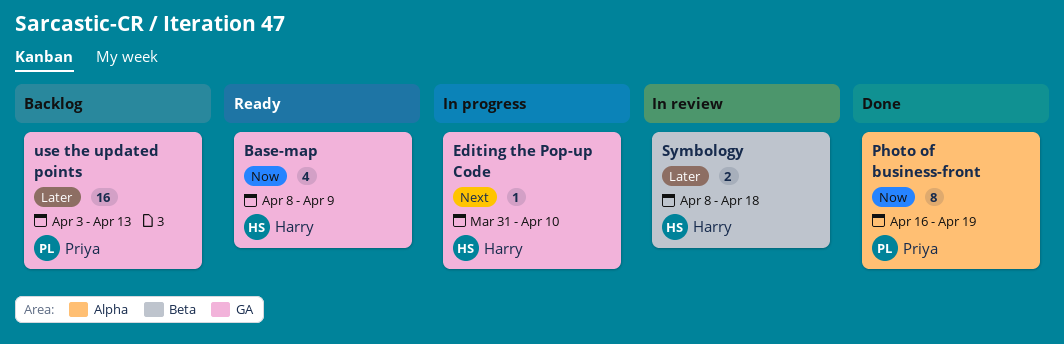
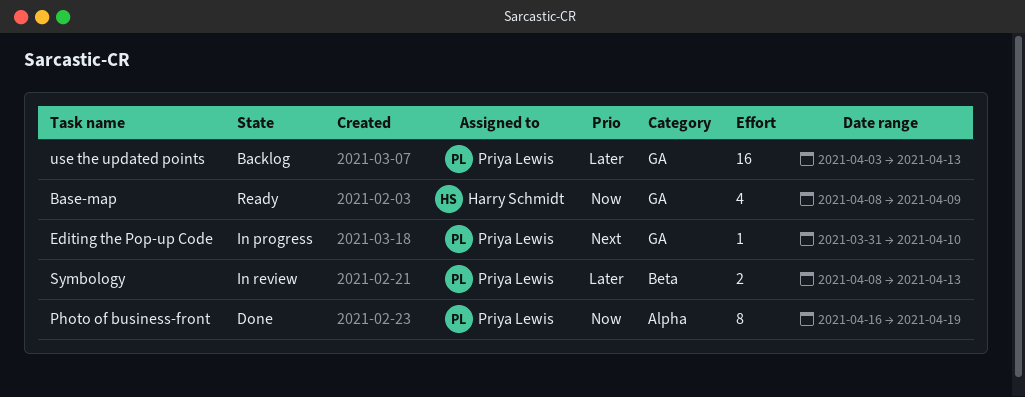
Editing the Pop-up Code, owner: Harry Schmidt -> Priya Lewis
Symbology, owner: Harry Schmidt -> Priya Lewis
Symbology, due: Apr 18 -> Apr 13

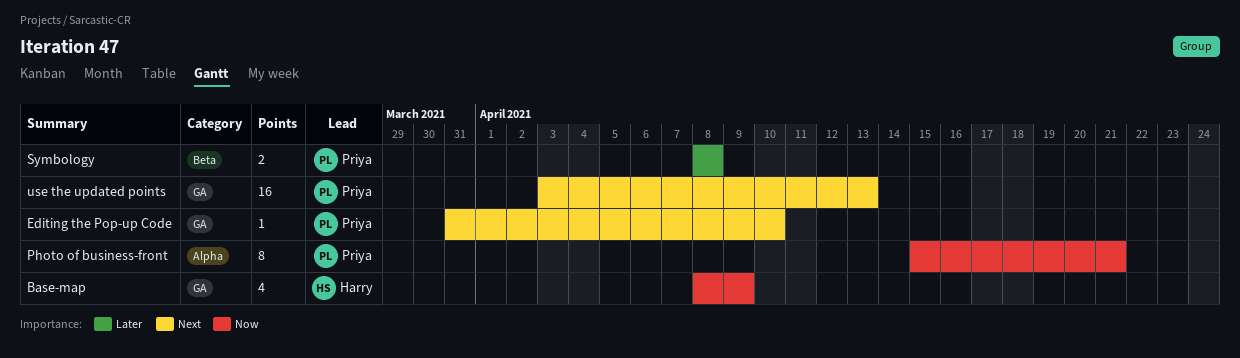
Photo of business-front, start: Apr 16 -> Apr 15
Photo of business-front, due: Apr 19 -> Apr 21
Symbology, due: Apr 13 -> Apr 8
use the updated points, priority: Later -> Next

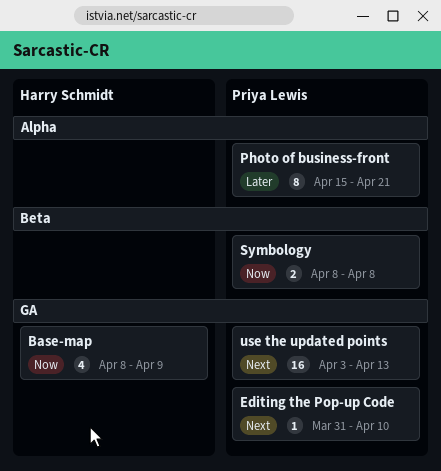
Photo of business-front, priority: Now -> Later
Symbology, priority: Later -> Now

